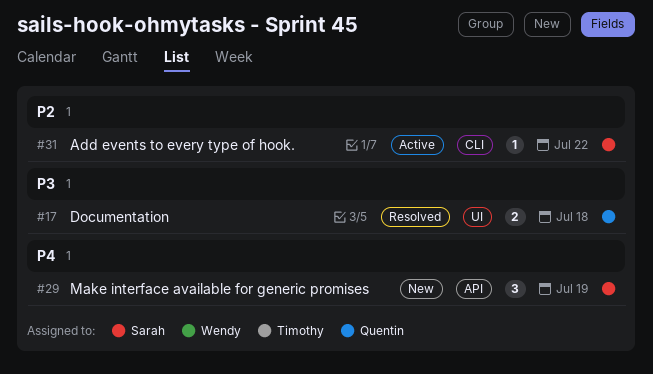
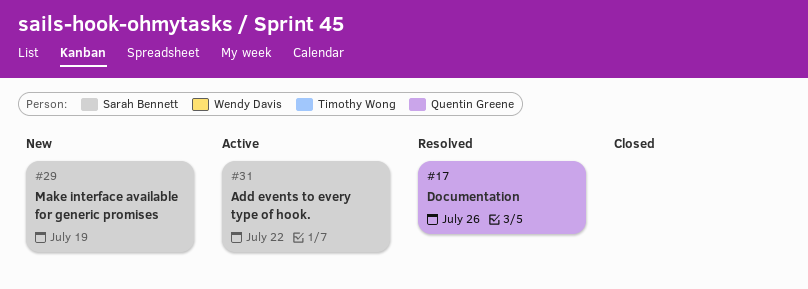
#17, due: Jul 18 -> Jul 26

